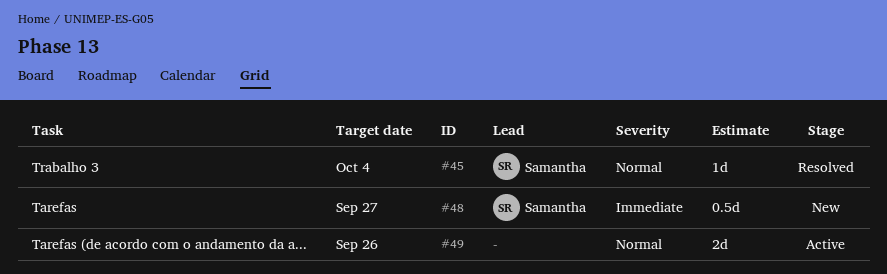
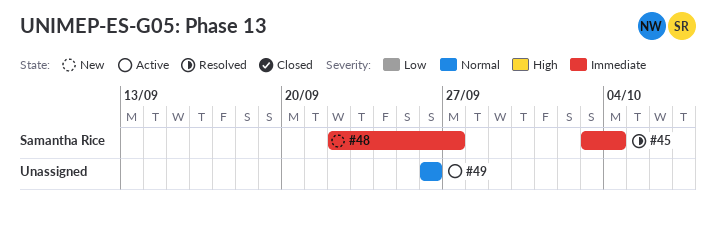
#45, priority: Normal -> Immediate

